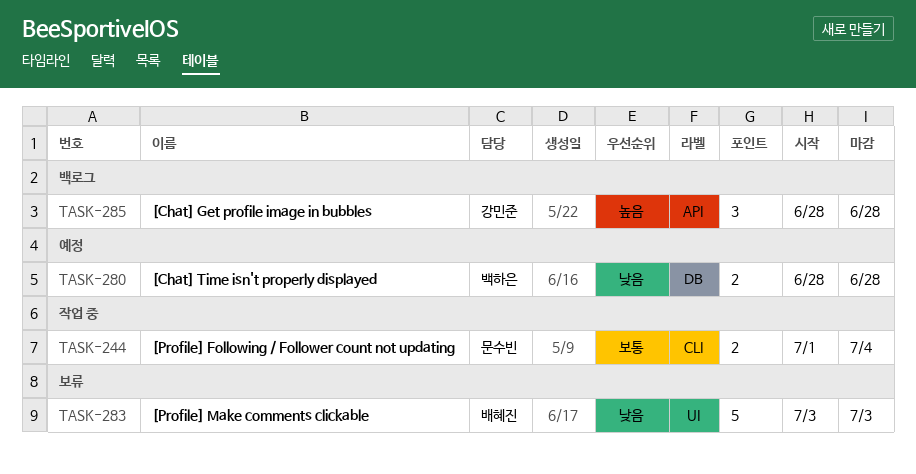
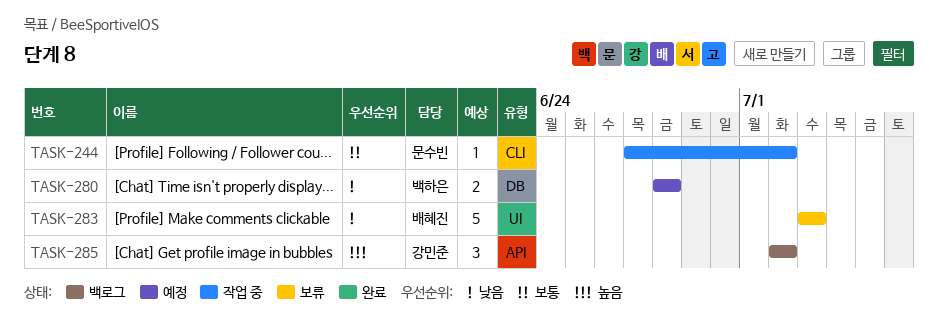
TASK-244, estimate: 2 -> 1
TASK-244, start: Jul 1 -> Jun 27
TASK-244, due: Jul 4 -> Jul 2
TASK-285, start: Jun 28 -> Jul 2
TASK-285, due: Jun 28 -> Jul 2

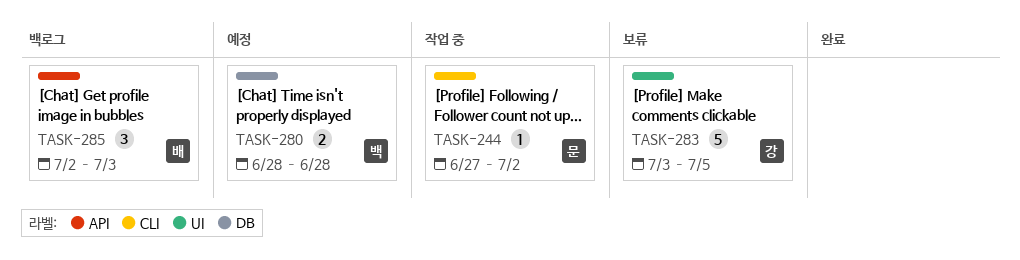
TASK-283, owner: 배혜진 -> 강민준
TASK-283, due: Jul 3 -> Jul 5
TASK-285, owner: 강민준 -> 배혜진
TASK-285, due: Jul 2 -> Jul 3

